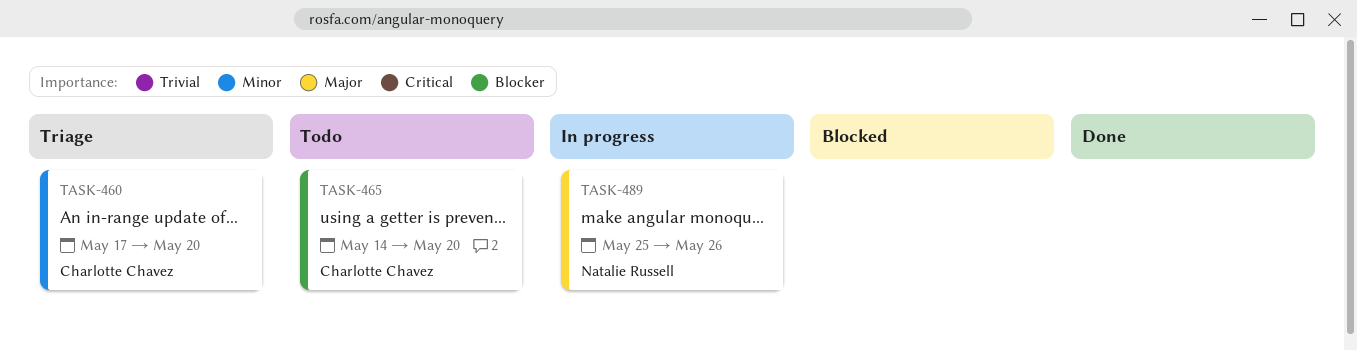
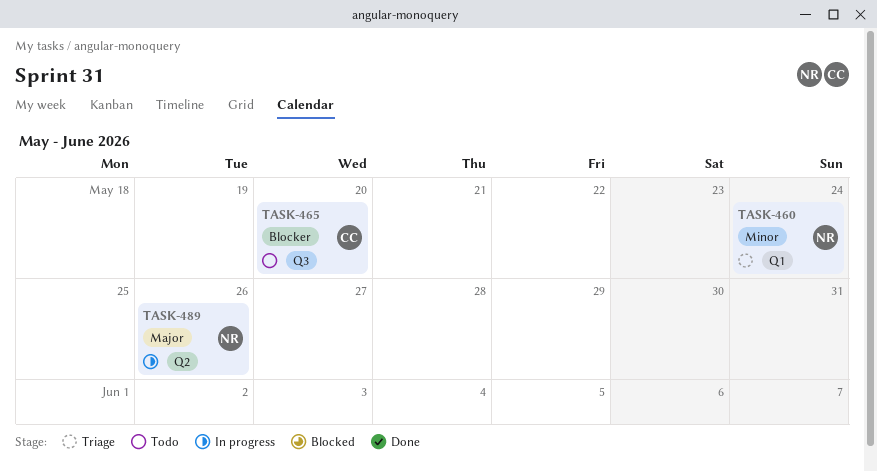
TASK-460, owner: Charlotte Chavez -> Natalie Russell
TASK-460, due: May 20 -> May 24

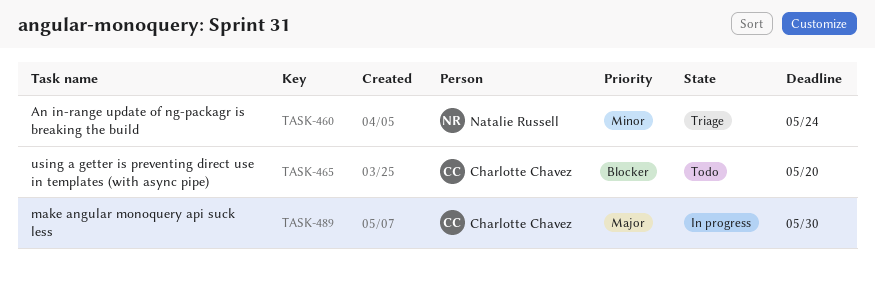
TASK-489, owner: Natalie Russell -> Charlotte Chavez
TASK-489, due: May 26 -> May 30

